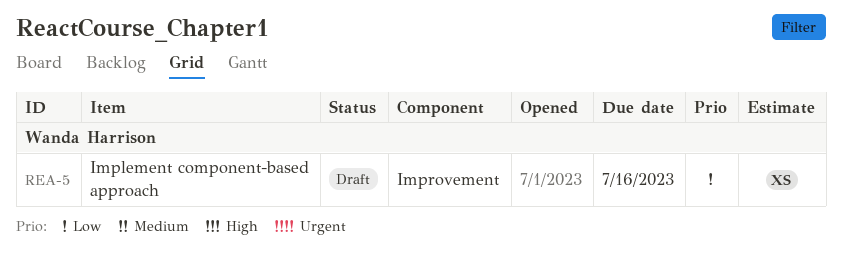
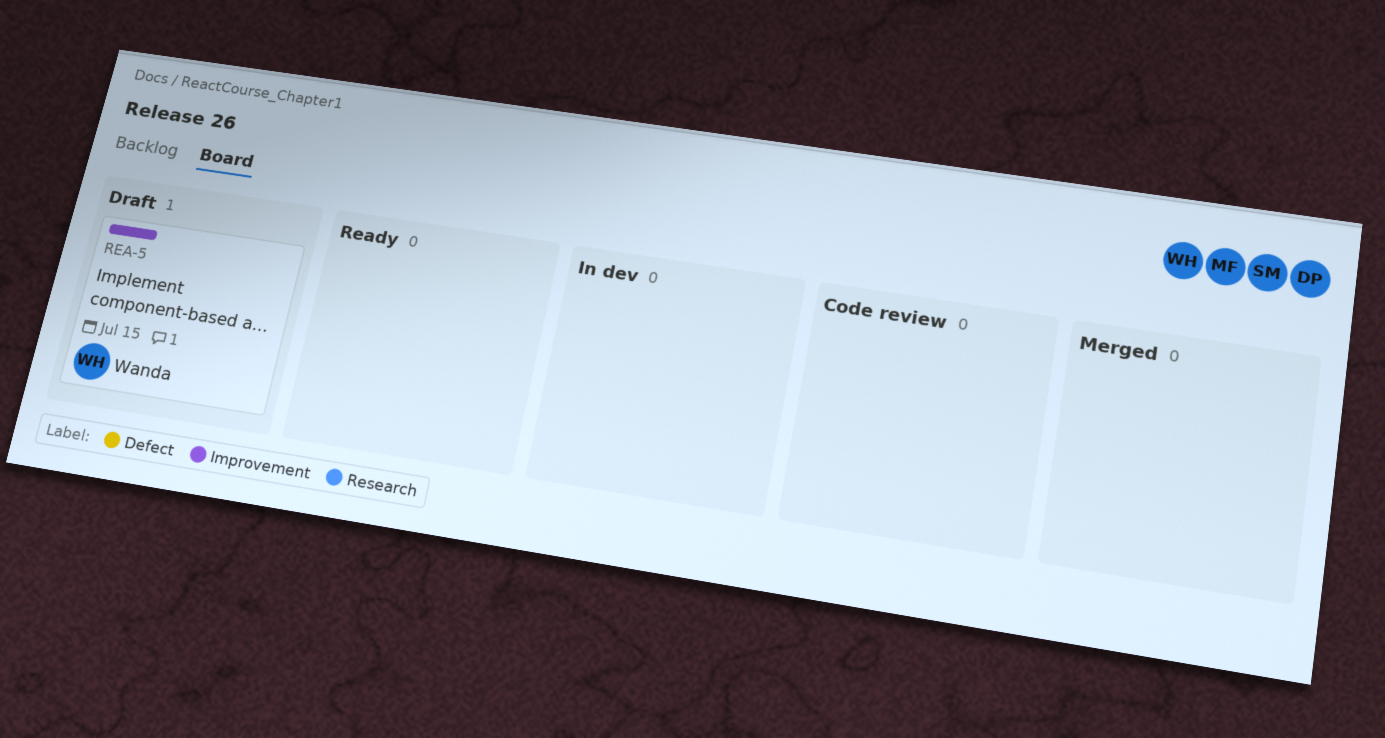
REA-5, due: Jul 16 -> Jul 15

